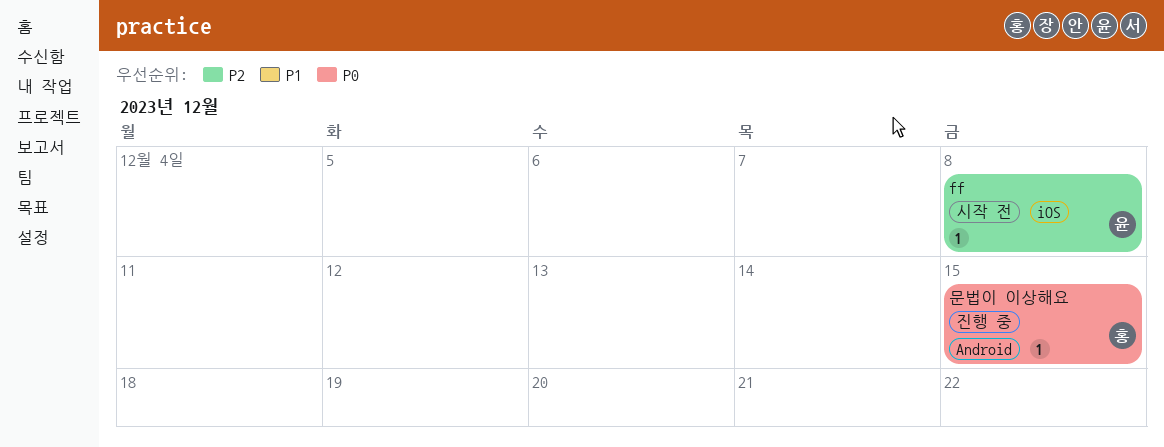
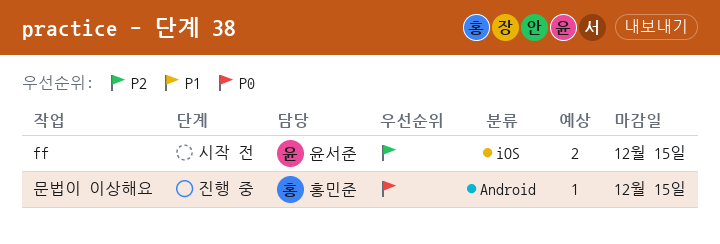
ff, estimate: 1 -> 2
ff, due: Dec 8 -> Dec 15

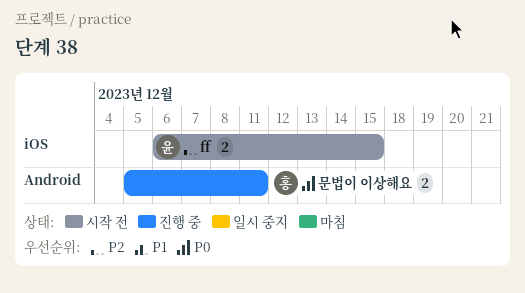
문법이 이상해요, estimate: 1 -> 2
문법이 이상해요, due: Dec 15 -> Dec 11

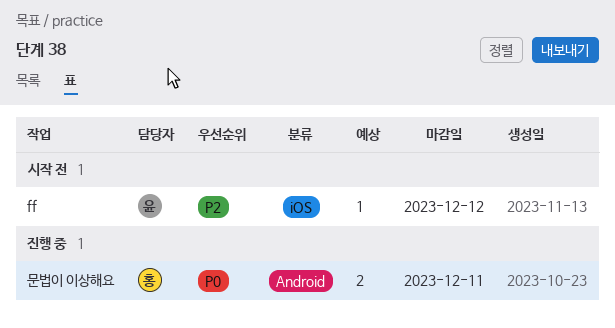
ff, estimate: 2 -> 1
ff, due: Dec 15 -> Dec 12

